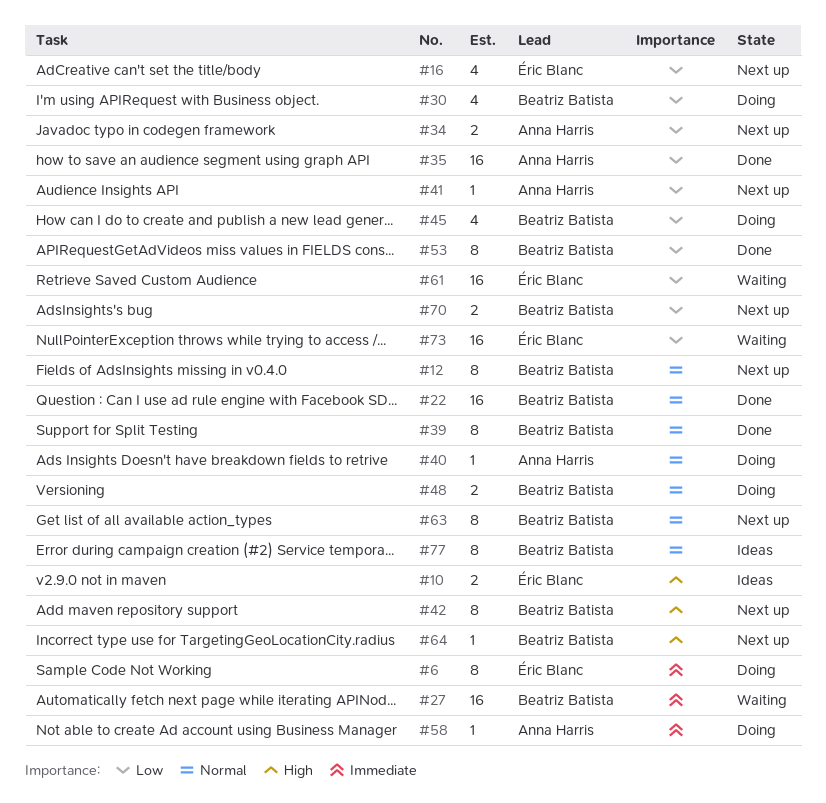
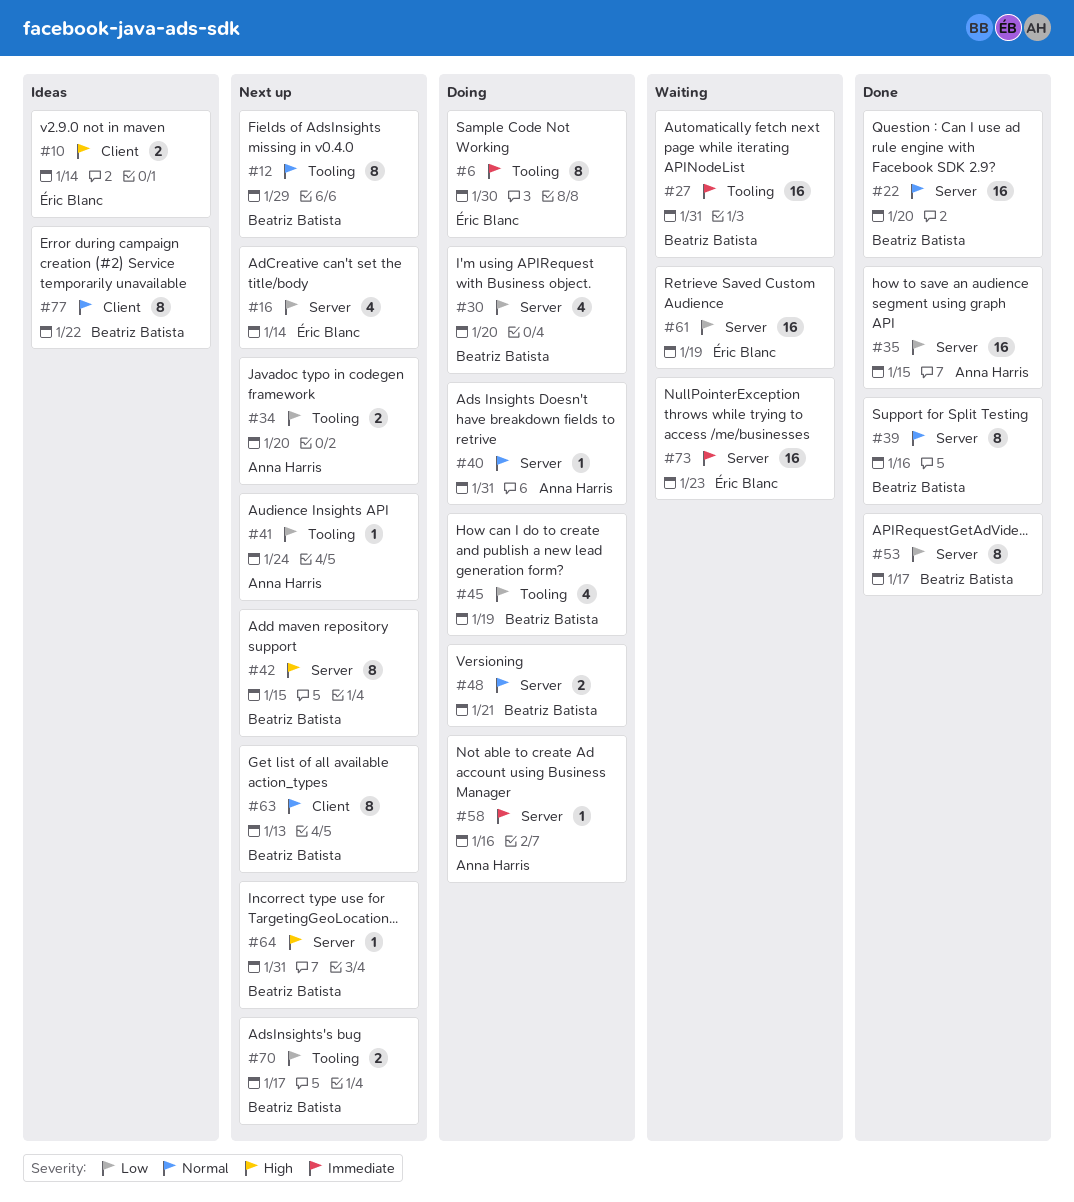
#73, priority: Low -> Immediate

